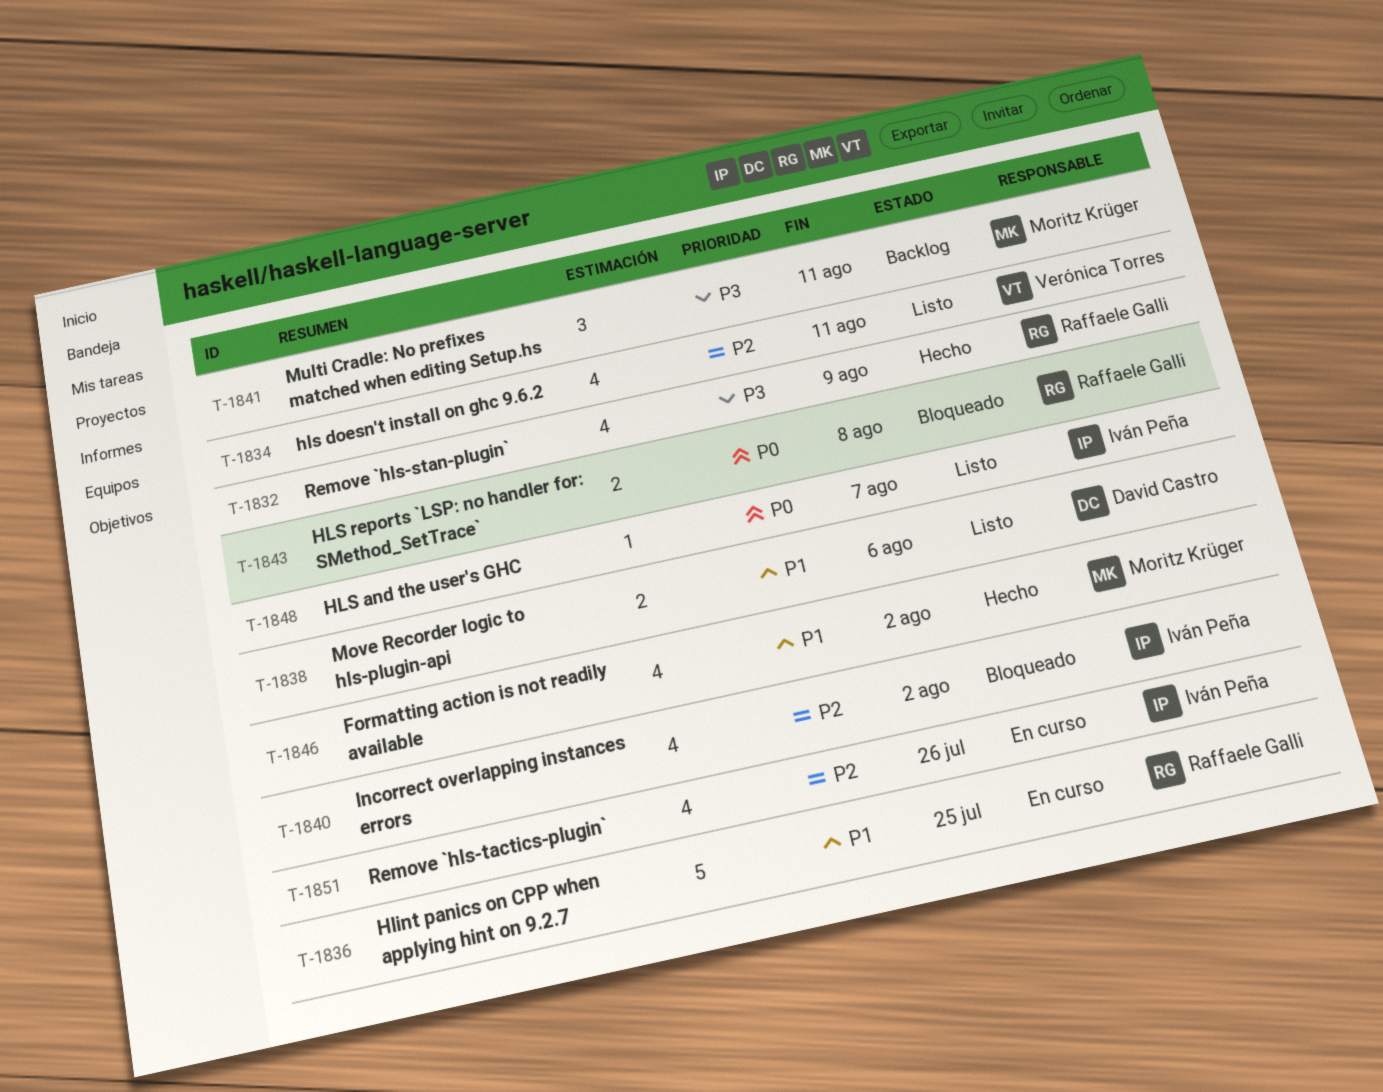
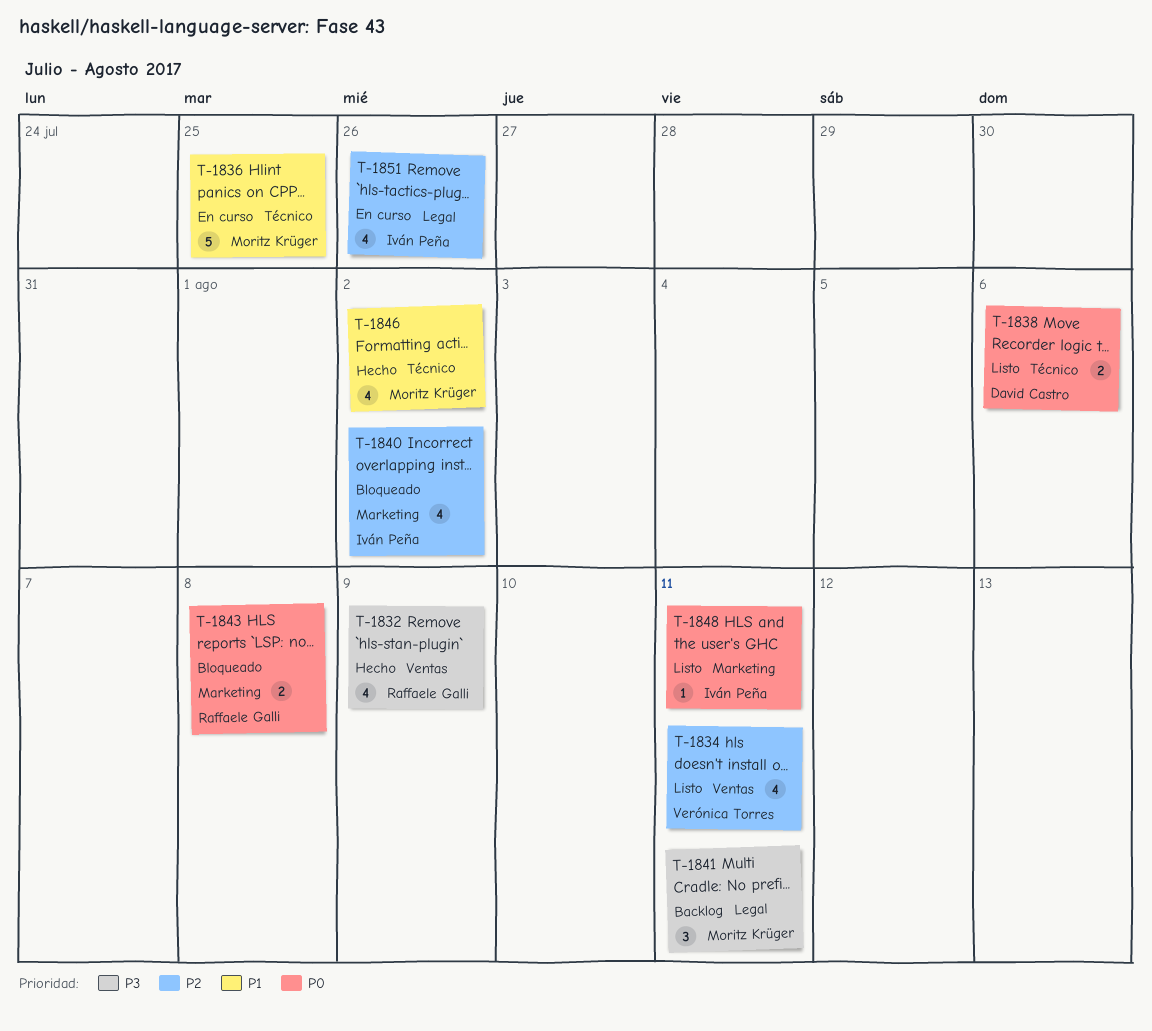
T-1836, owner: Raffaele Galli -> Moritz Krüger
T-1838, priority: P1 -> P0
T-1848, due: Aug 7 -> Aug 11

